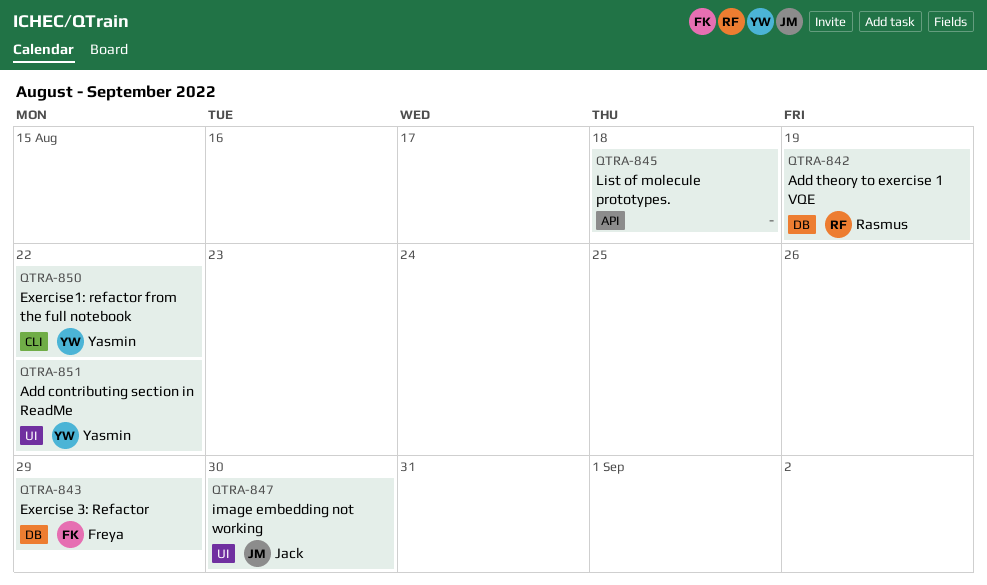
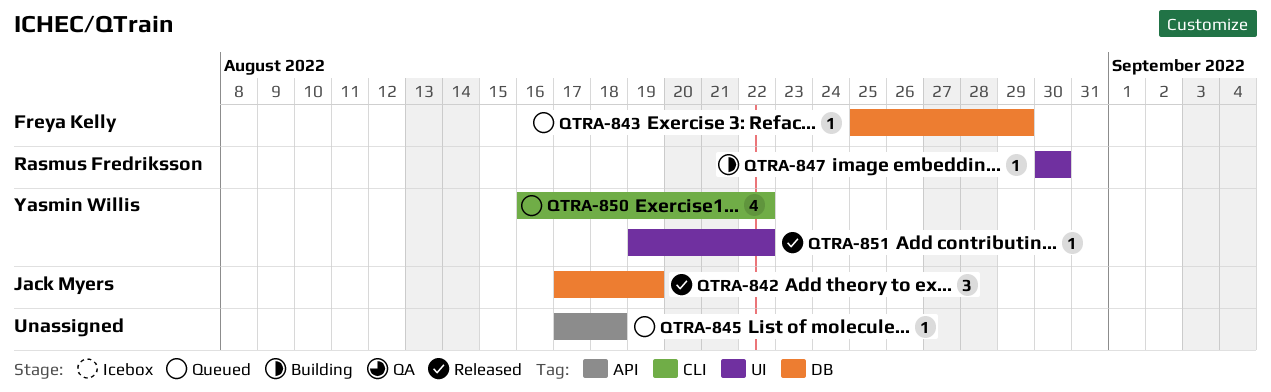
QTRA-842, owner: Rasmus Fredriksson -> Jack Myers
QTRA-847, owner: Jack Myers -> Rasmus Fredriksson

